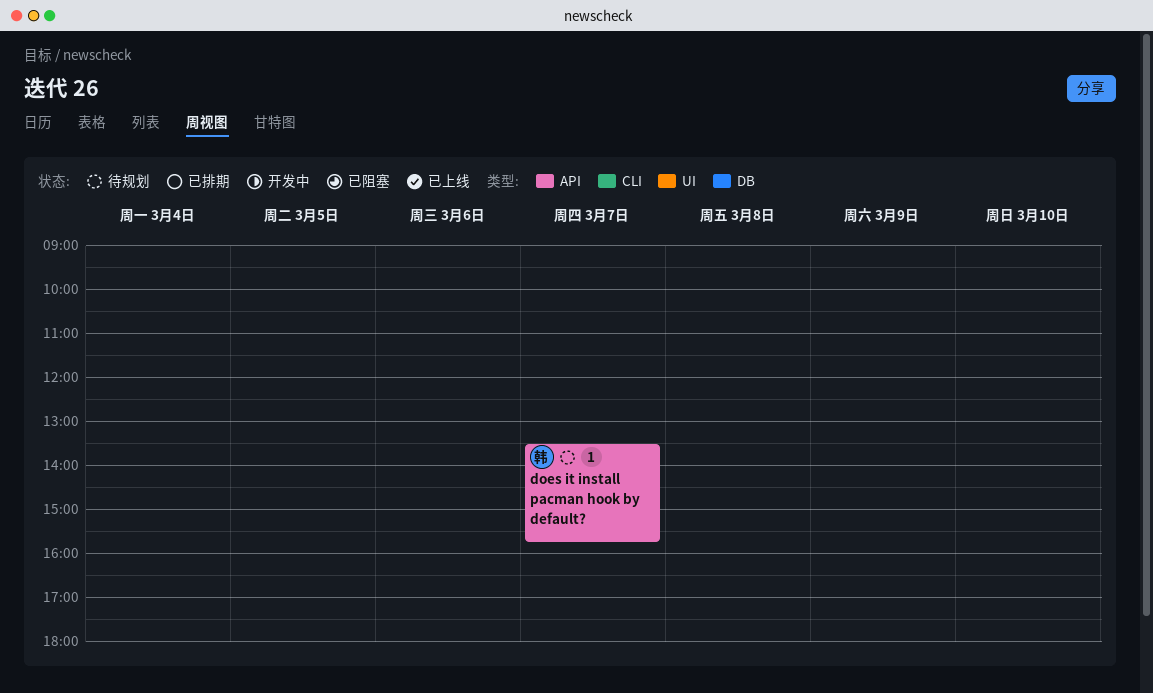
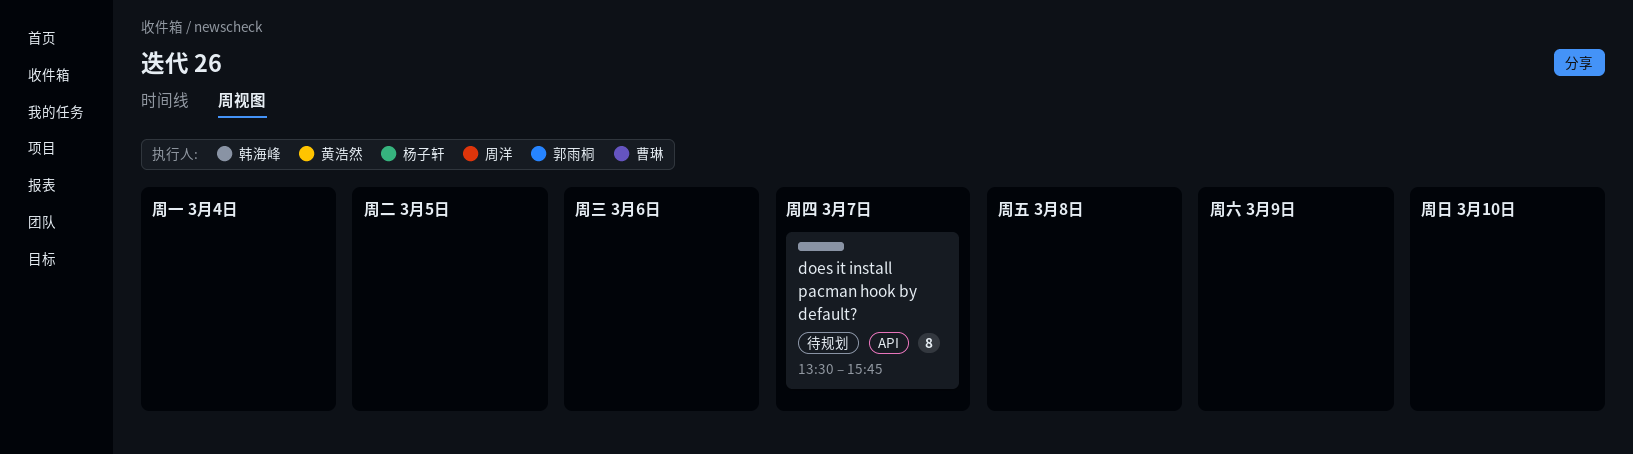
does it install pacman hook by default?, estimate: 1 -> 8

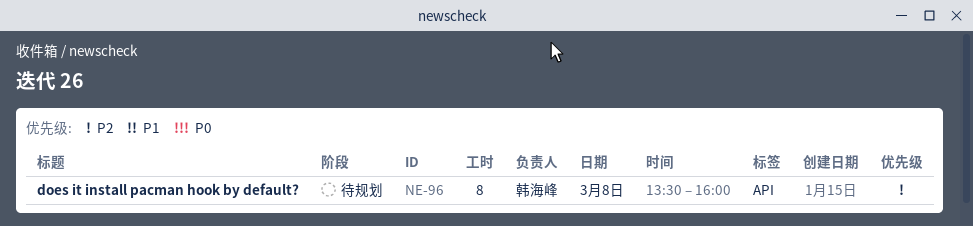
does it install pacman hook by default?, day: Mar 7 -> Mar 8
does it install pacman hook by default?, ends: 15:45 -> 16:00

